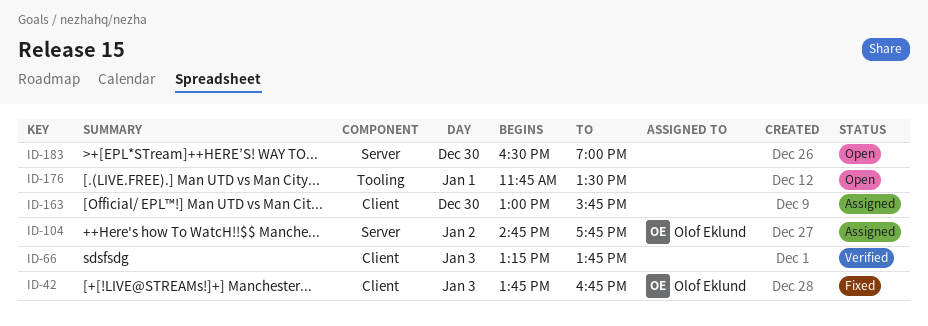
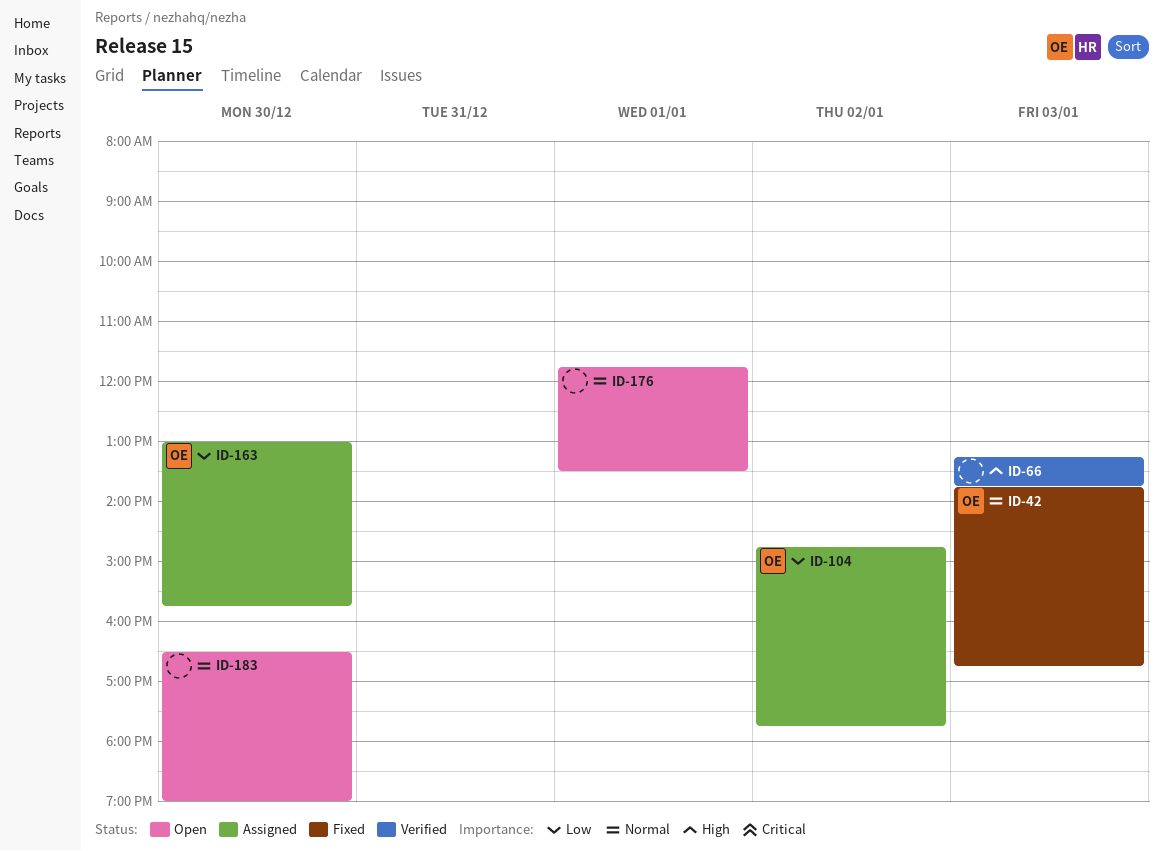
ID-163, owner: none -> Olof Eklund

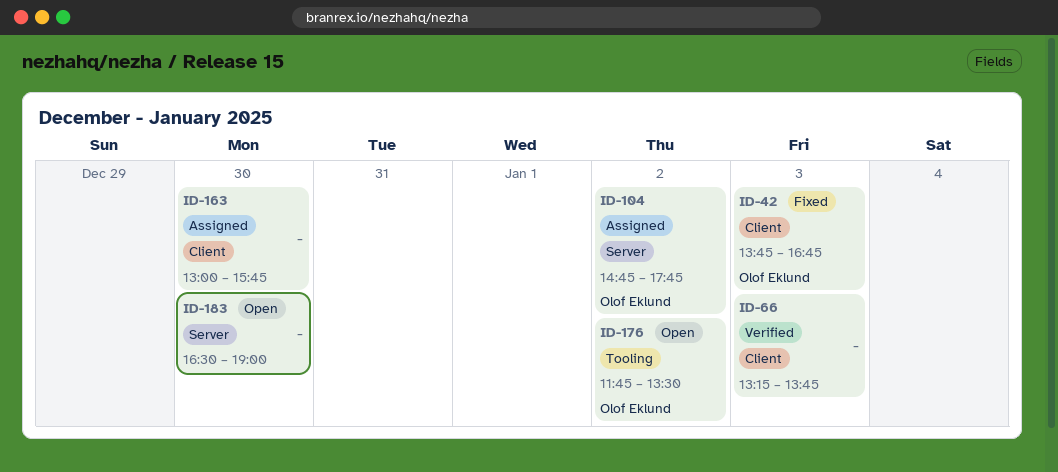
ID-163, owner: Olof Eklund -> none
ID-176, owner: none -> Olof Eklund
ID-176, day: Jan 1 -> Jan 2

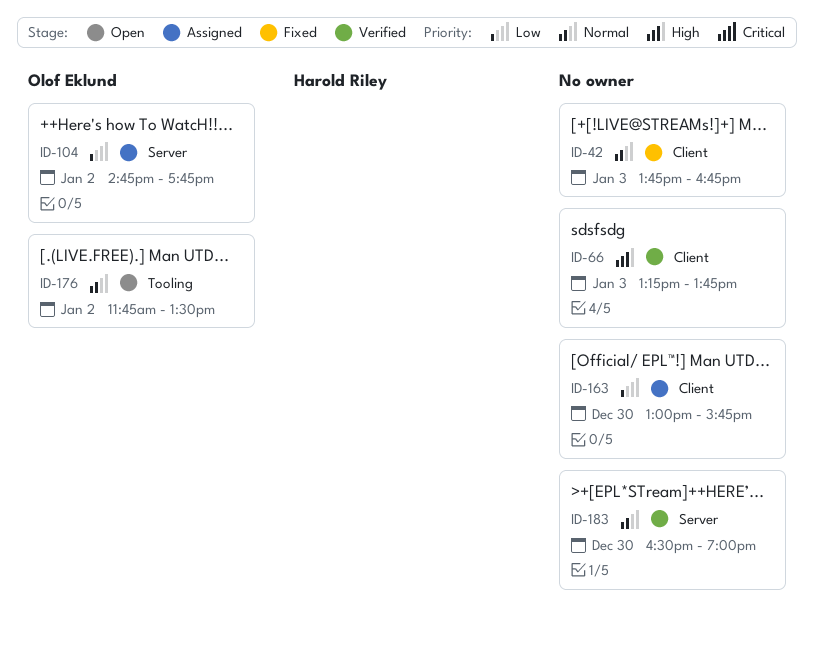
ID-42, owner: Olof Eklund -> none
ID-183, status: Open -> Verified

